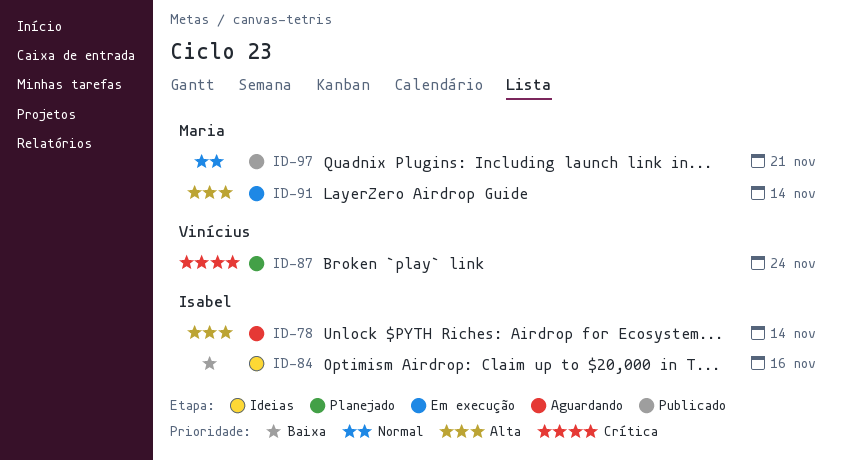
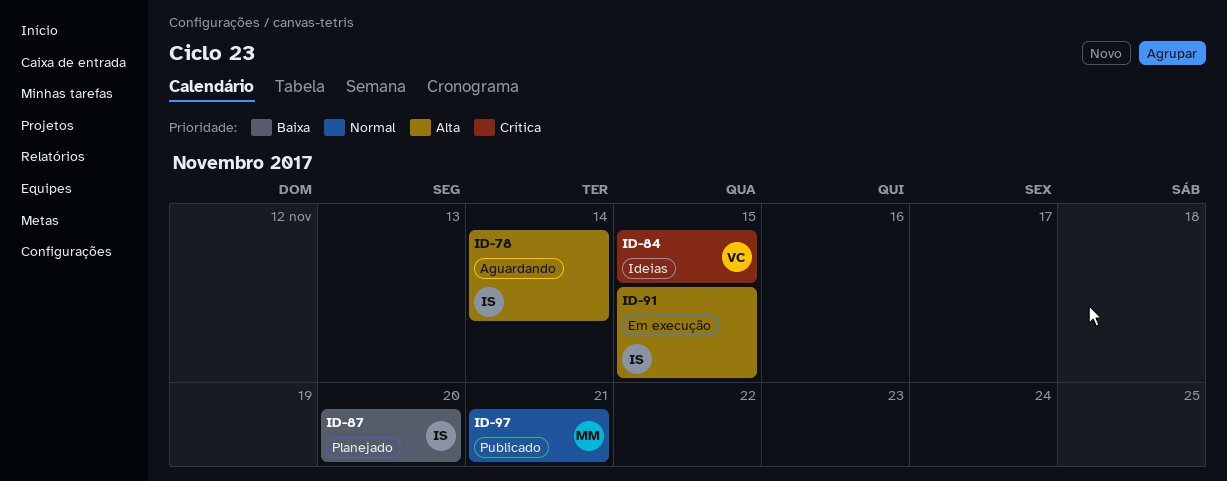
ID-84, owner: Isabel -> Vinícius
ID-84, priority: Baixa -> Crítica
ID-84, due: Nov 16 -> Nov 15
ID-87, owner: Vinícius -> Isabel
ID-87, priority: Crítica -> Baixa
ID-87, due: Nov 24 -> Nov 20
ID-91, owner: Maria -> Isabel
ID-91, due: Nov 14 -> Nov 15

